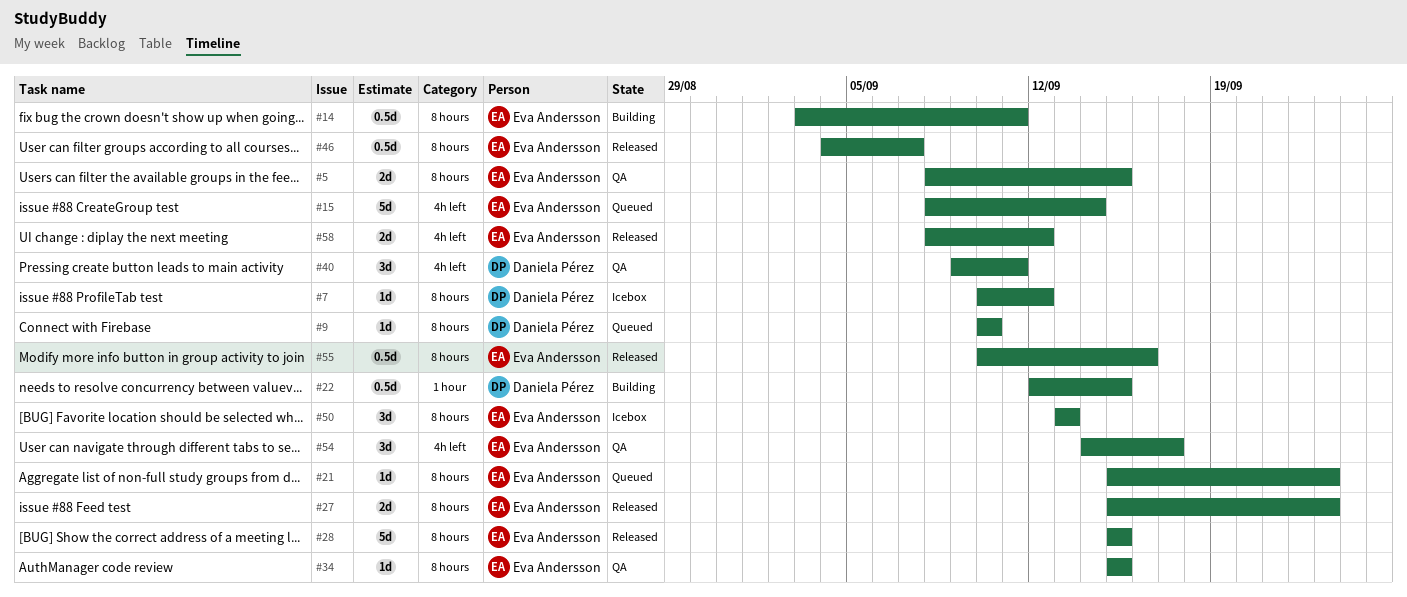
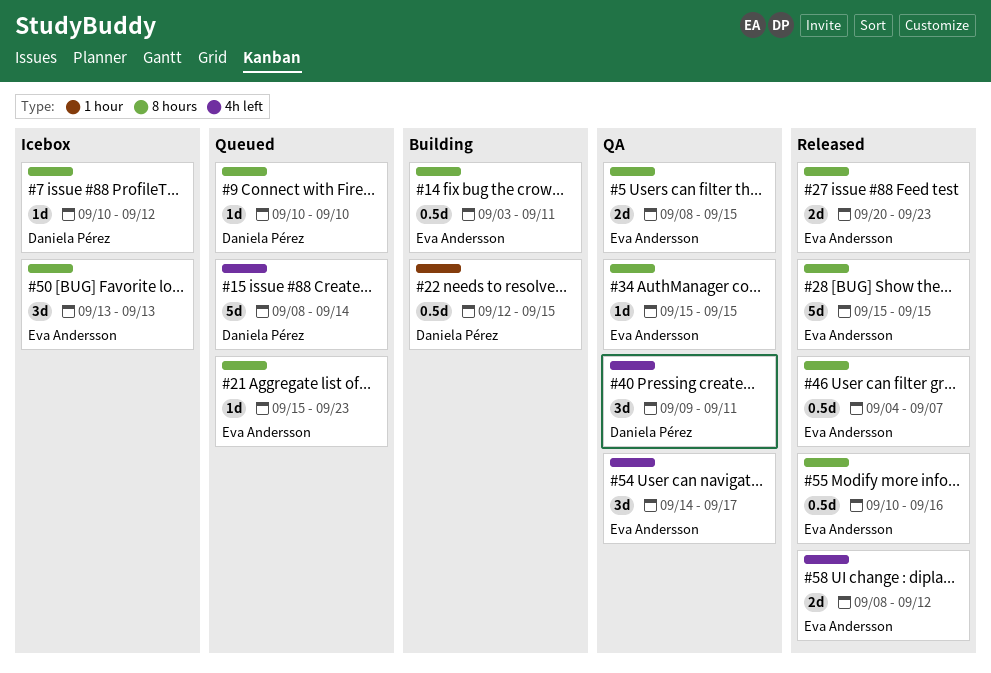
#15, owner: Eva Andersson -> Daniela Pérez
#27, start: Sep 15 -> Sep 20

